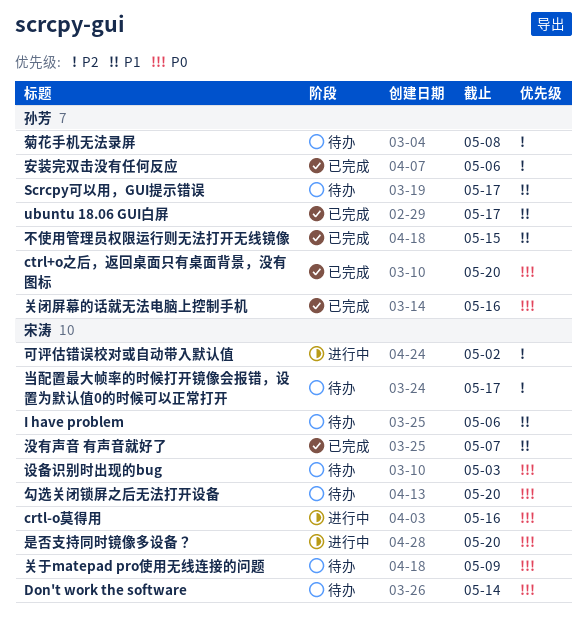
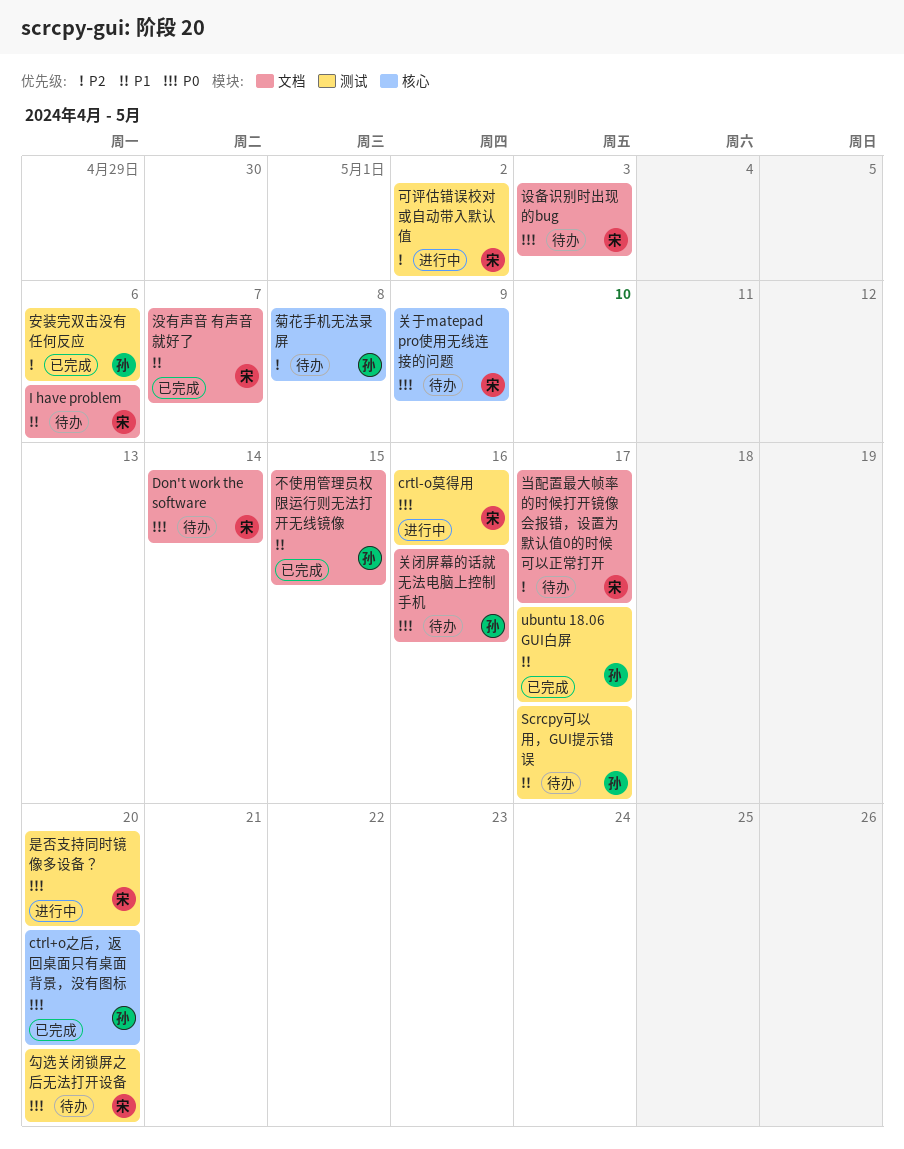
关闭屏幕的话就无法电脑上控制手机, status: 已完成 -> 待办

